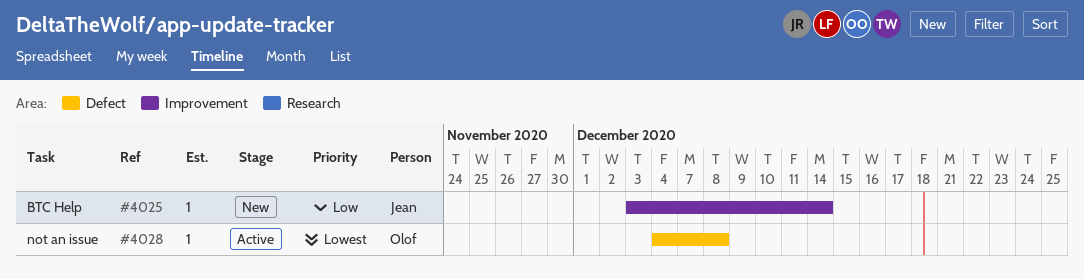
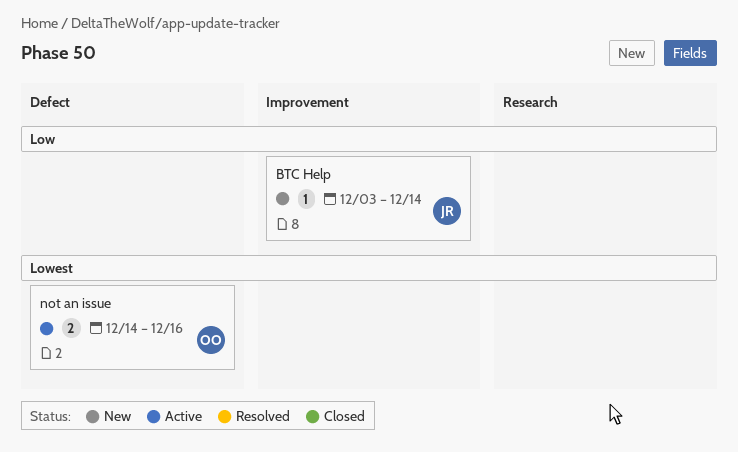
not an issue, estimate: 1 -> 2
not an issue, start: Dec 4 -> Dec 14
not an issue, due: Dec 8 -> Dec 16

